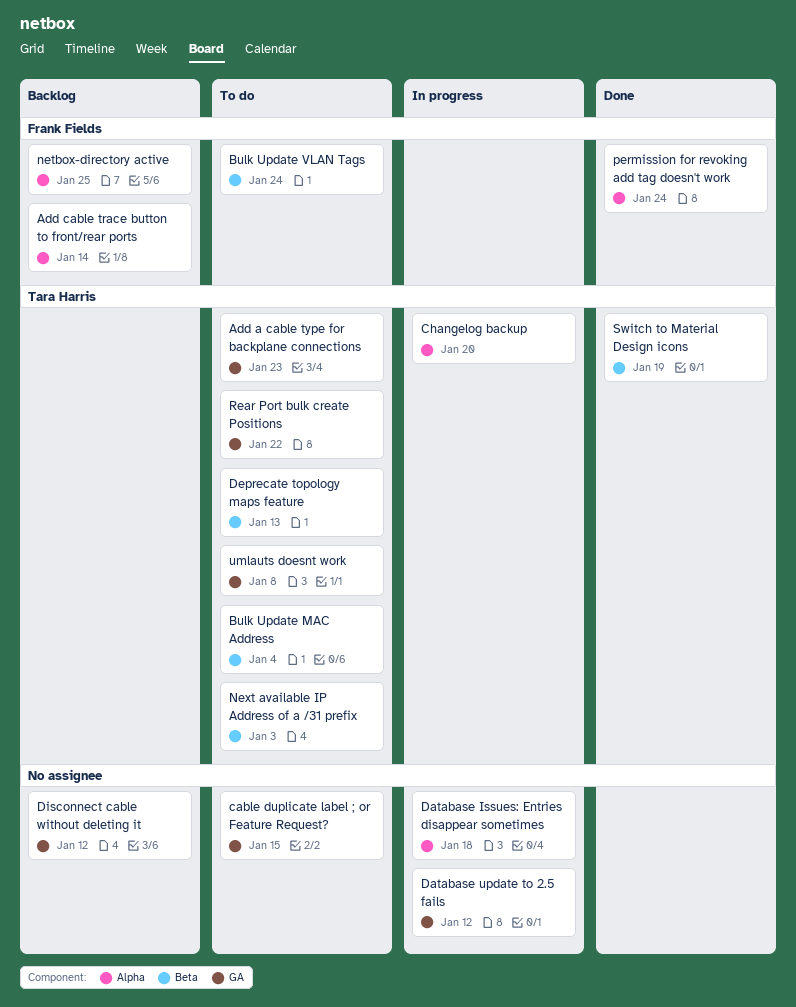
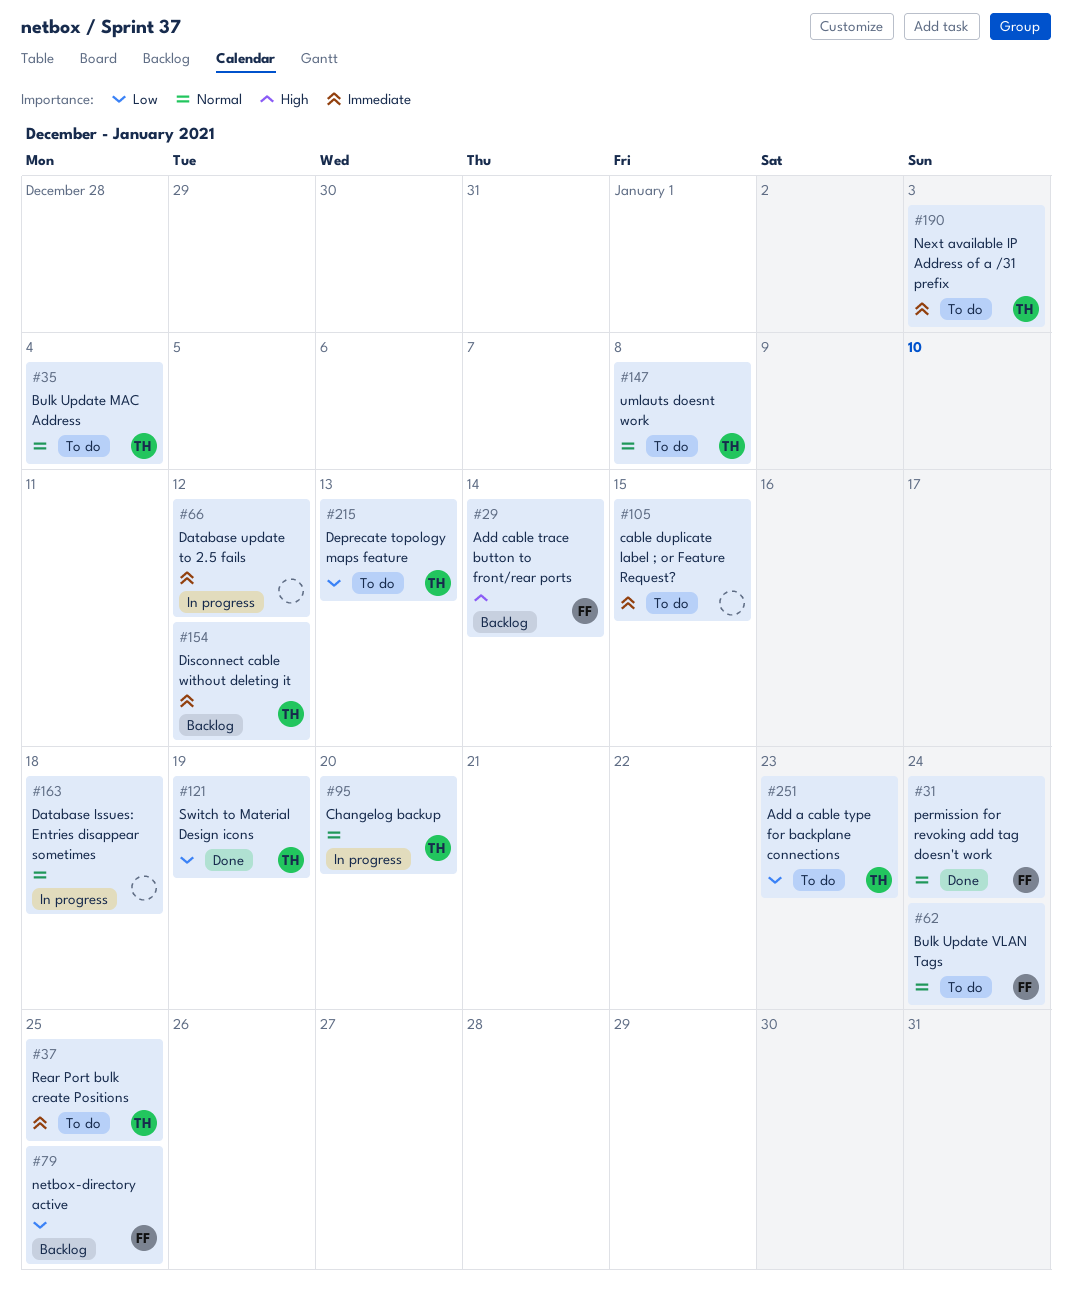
Disconnect cable without deleting it, owner: none -> Tara Harris
Rear Port bulk create Positions, due: Jan 22 -> Jan 25

